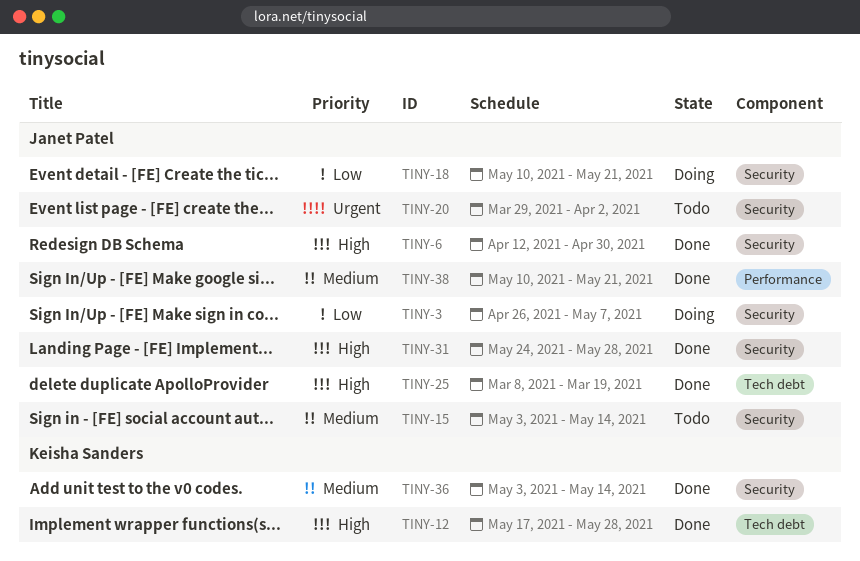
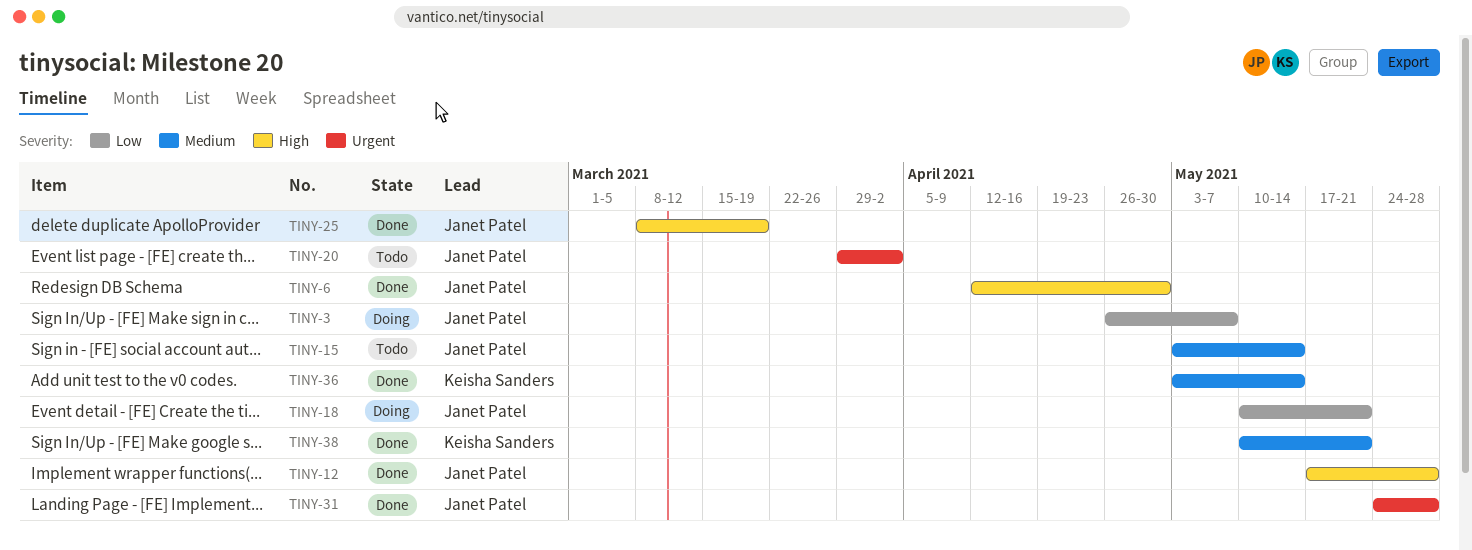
TINY-12, owner: Keisha Sanders -> Janet Patel
TINY-31, priority: High -> Urgent
TINY-38, owner: Janet Patel -> Keisha Sanders

